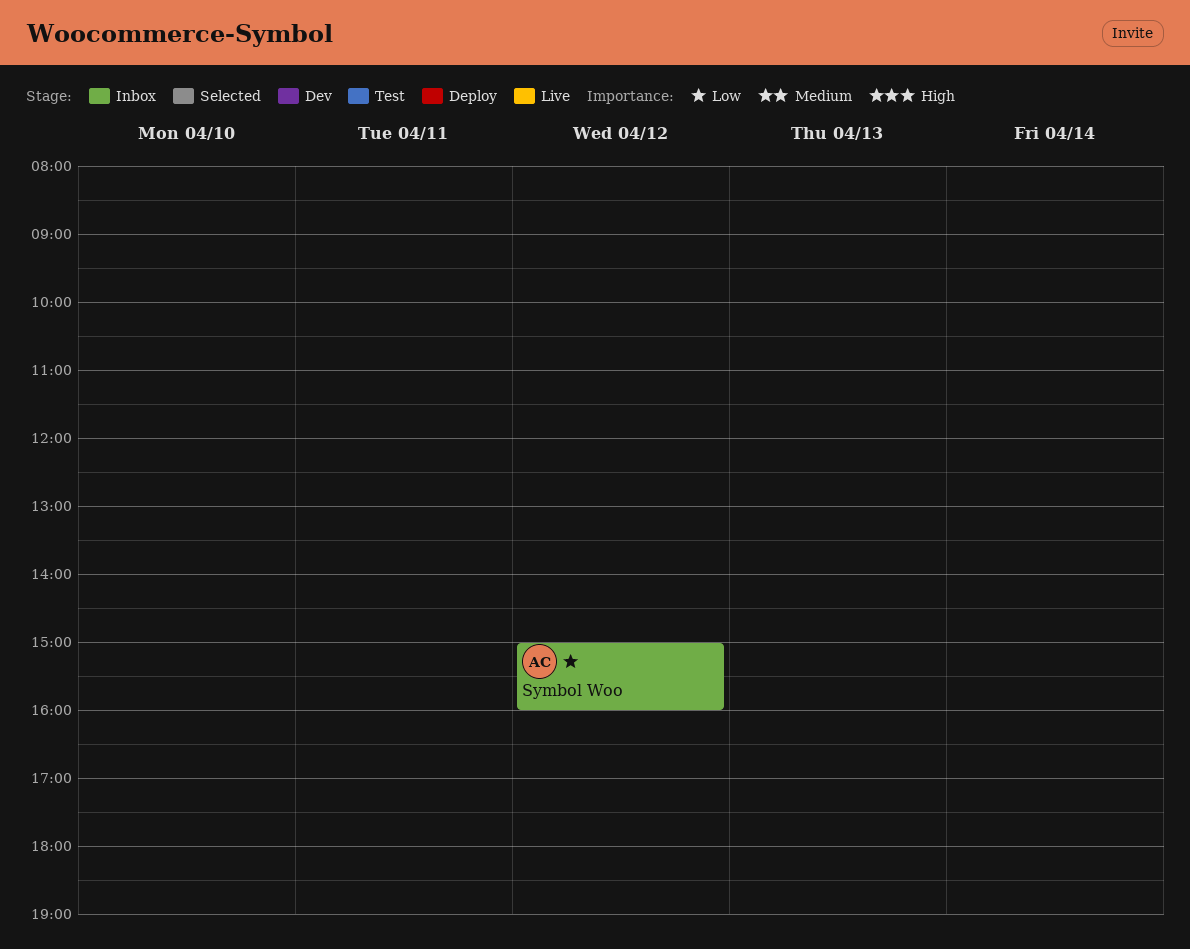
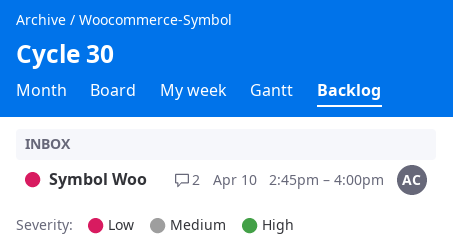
Symbol Woo, day: Apr 12 -> Apr 10
Symbol Woo, begins: 15:00 -> 14:45

